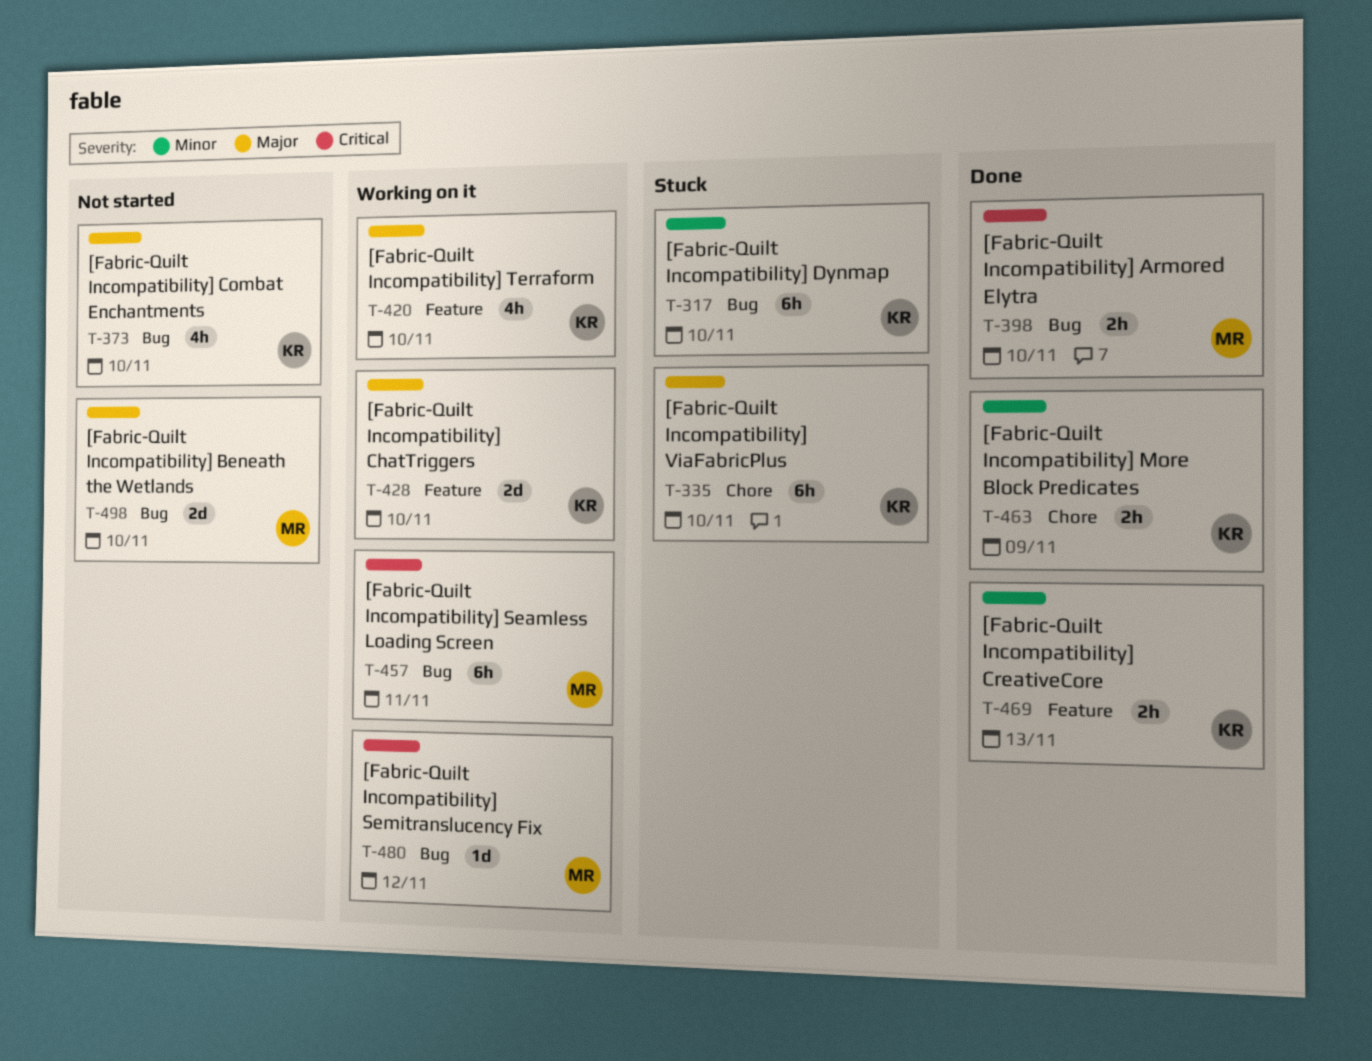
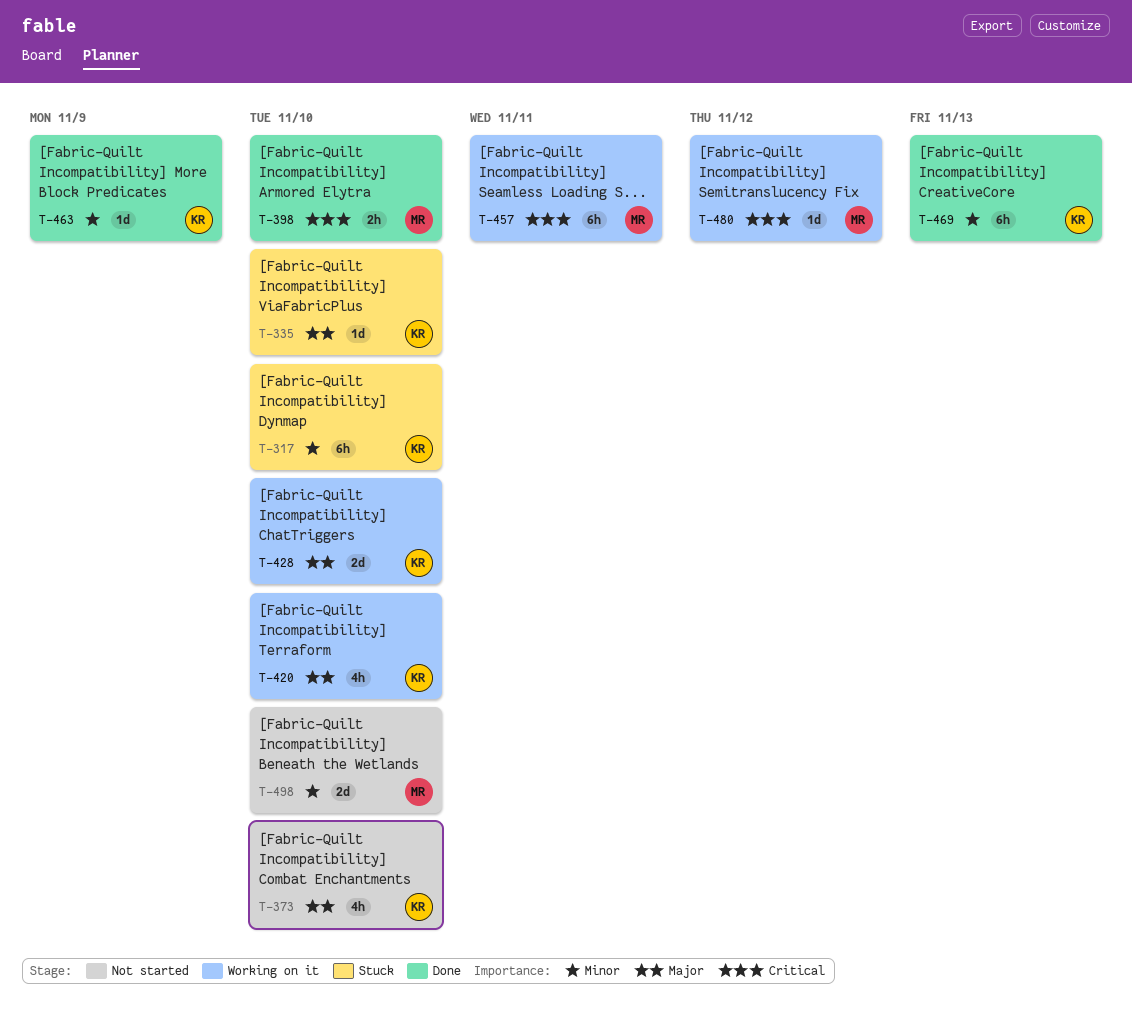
T-335, estimate: 6h -> 1d
T-463, estimate: 2h -> 1d
T-469, estimate: 2h -> 6h
T-498, priority: Major -> Minor

